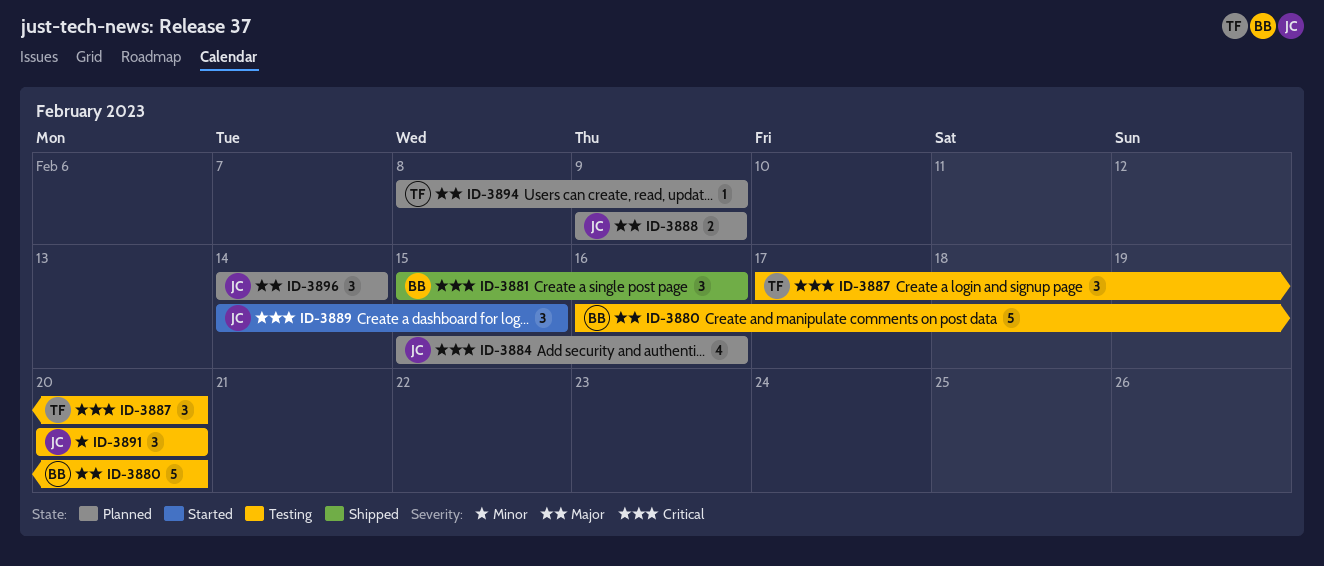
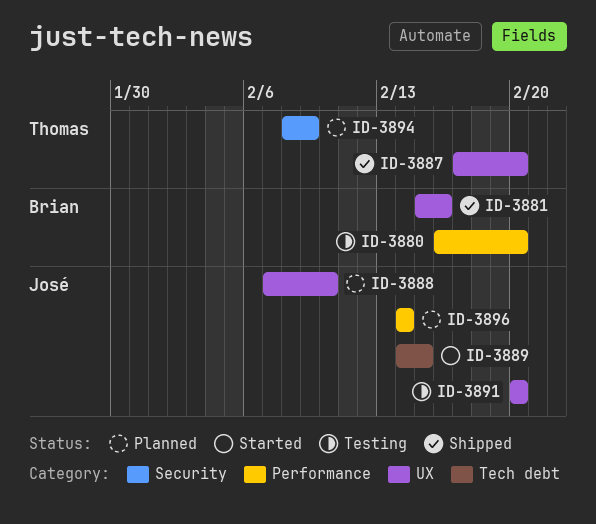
ID-3884: present -> none
ID-3887, status: Testing -> Shipped
ID-3888, start: Feb 9 -> Feb 7
ID-3888, due: Feb 9 -> Feb 10

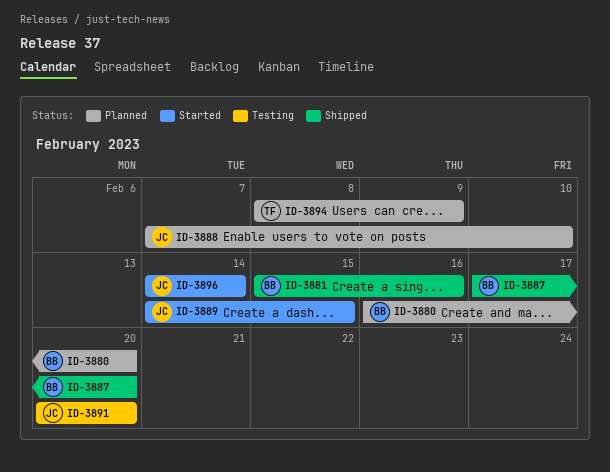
ID-3880, status: Testing -> Planned
ID-3887, owner: Thomas -> Brian
ID-3896, status: Planned -> Started

